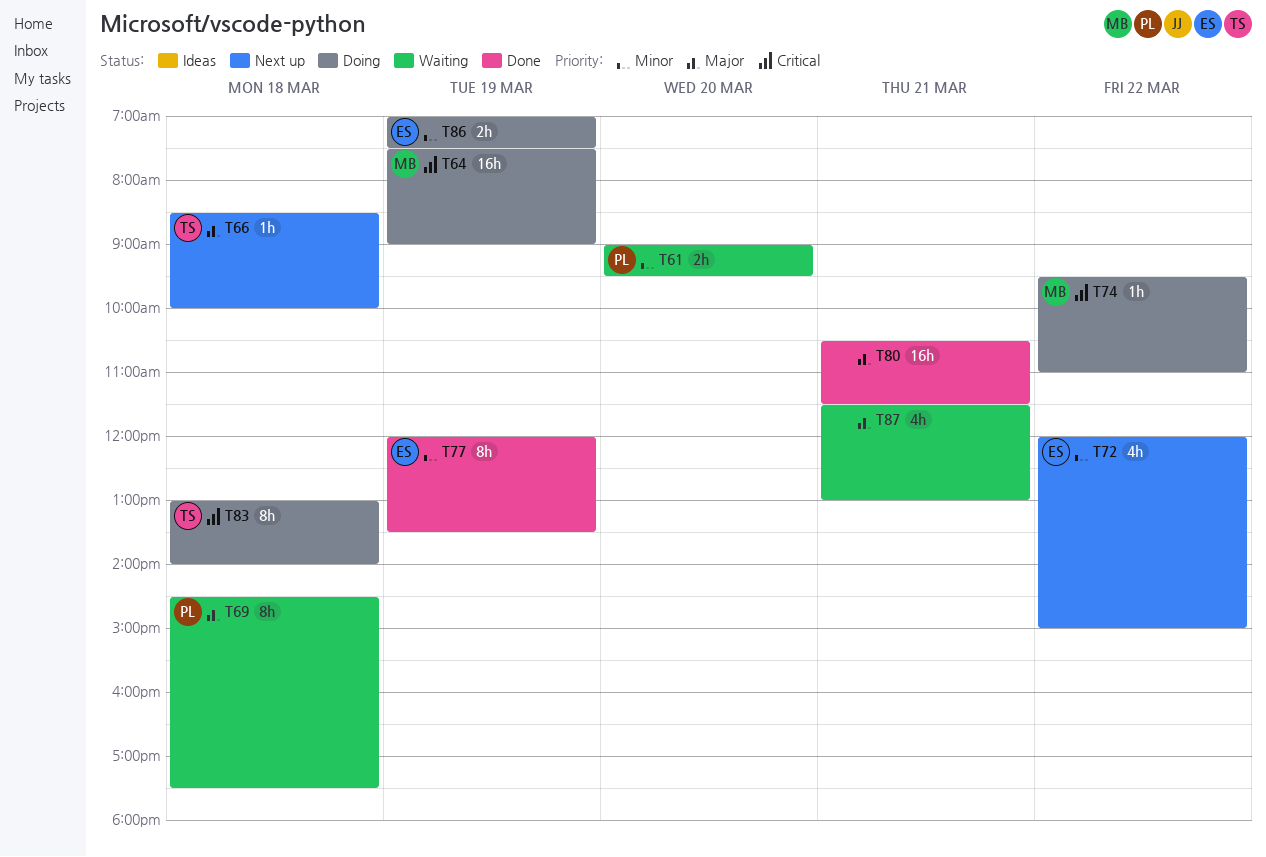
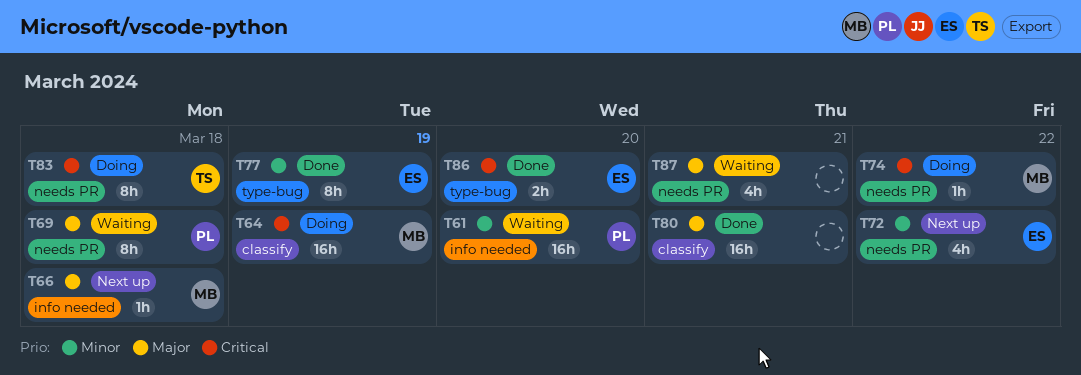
T61, estimate: 2h -> 16h
T66, owner: TS -> MB
T86, status: Doing -> Done
T86, priority: Minor -> Critical
T86, day: Mar 19 -> Mar 20

